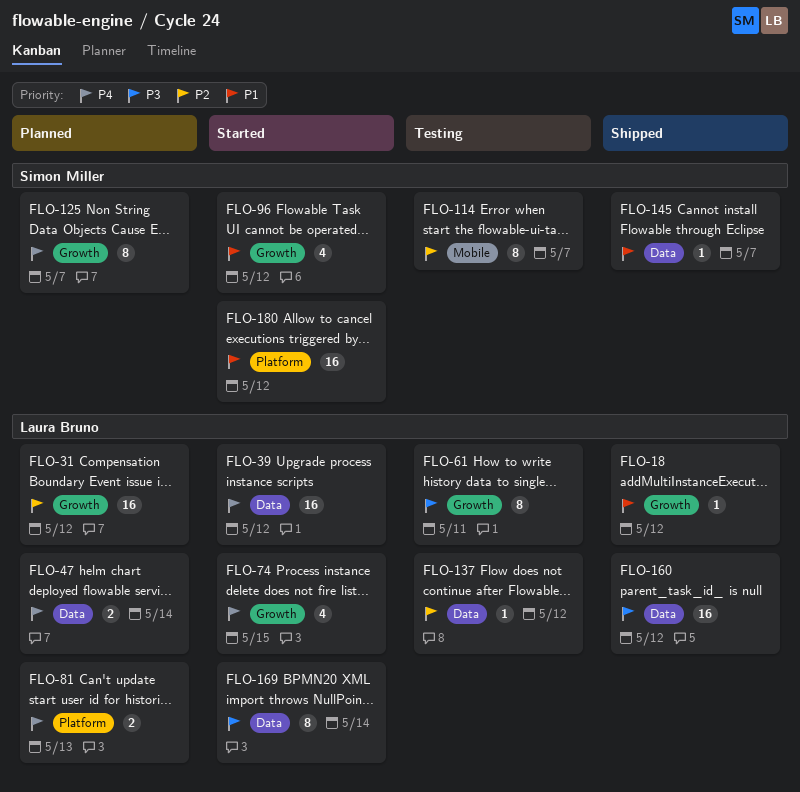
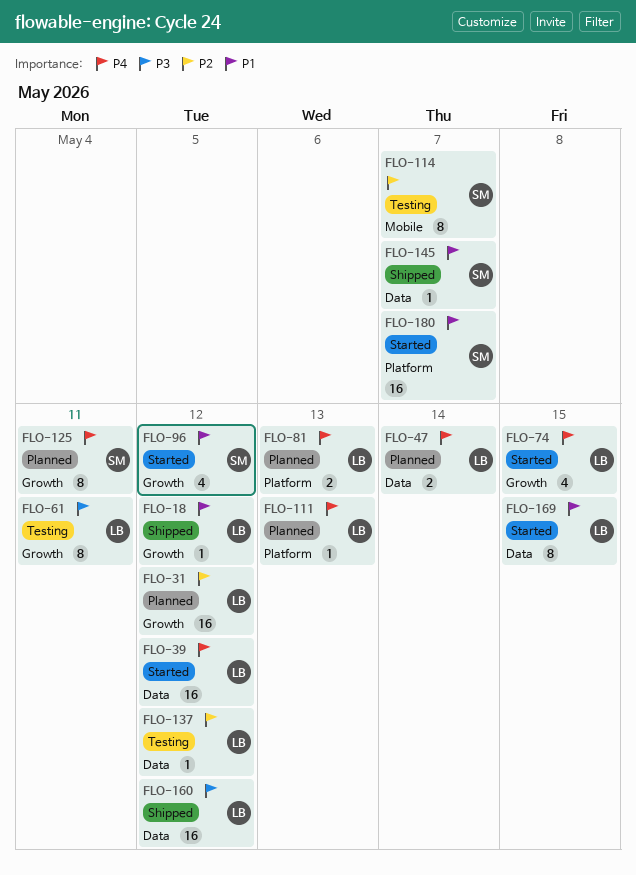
FLO-111: none -> present
FLO-125, due: May 7 -> May 11
FLO-169, priority: P3 -> P1
FLO-169, due: May 14 -> May 15
FLO-180, due: May 12 -> May 7

